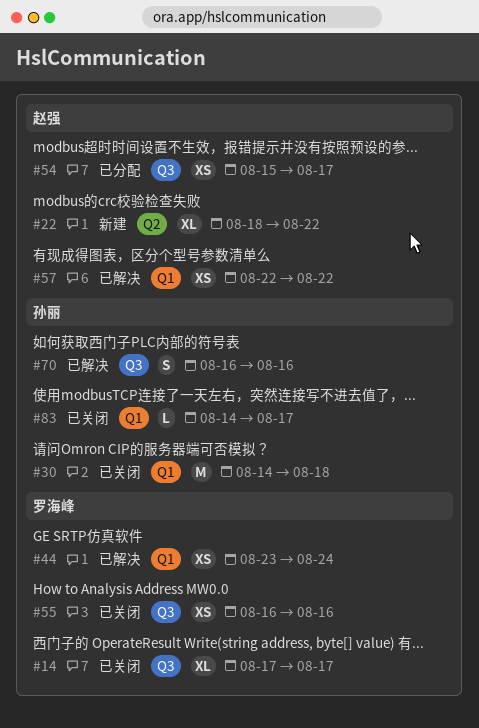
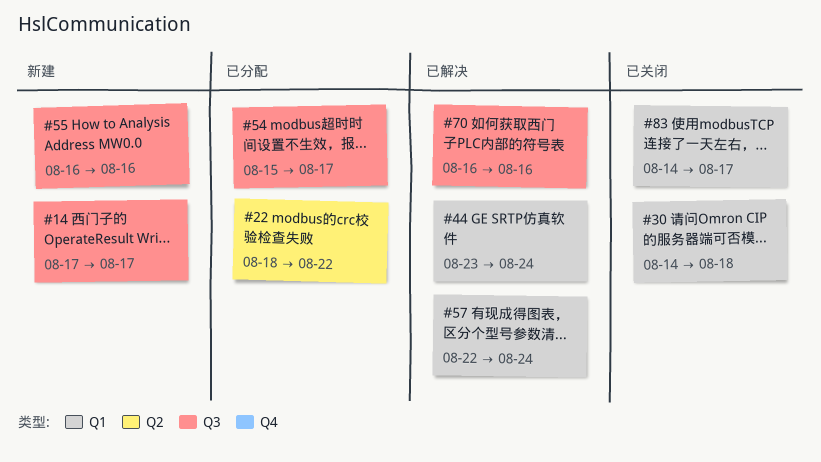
#14, status: 已关闭 -> 新建
#22, status: 新建 -> 已分配
#55, status: 已关闭 -> 新建
#57, due: Aug 22 -> Aug 24

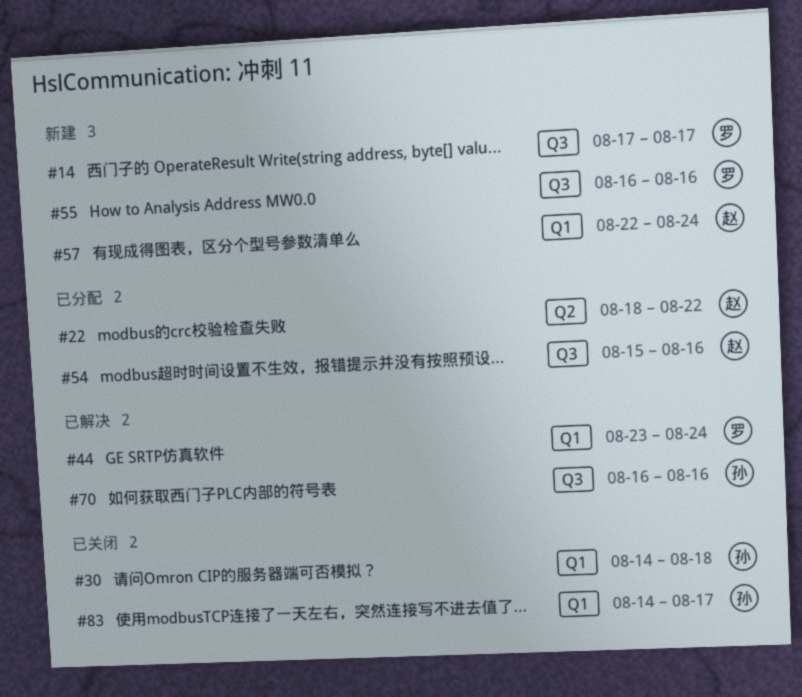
#54, due: Aug 17 -> Aug 16
#57, status: 已解决 -> 新建

